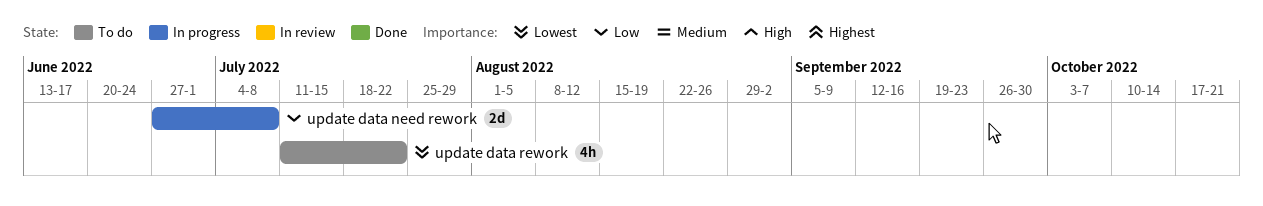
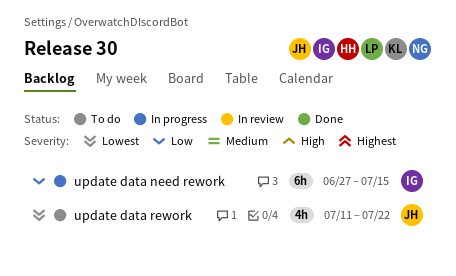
update data need rework, estimate: 2d -> 6h
update data need rework, due: Jul 8 -> Jul 15

